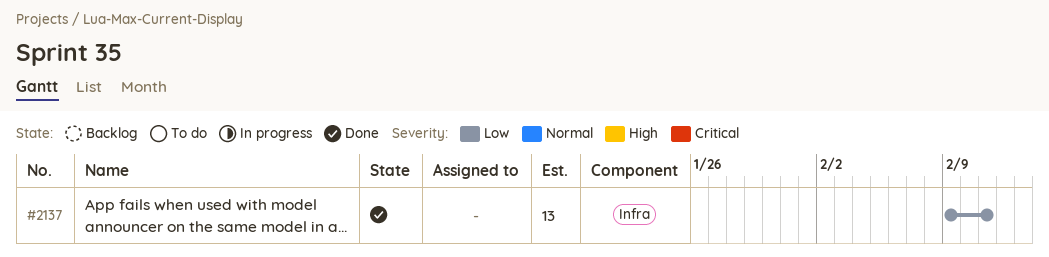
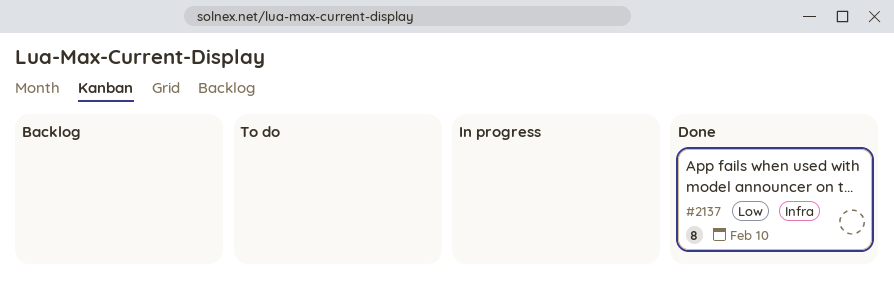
#2137, estimate: 13 -> 8
#2137, due: Feb 11 -> Feb 10

